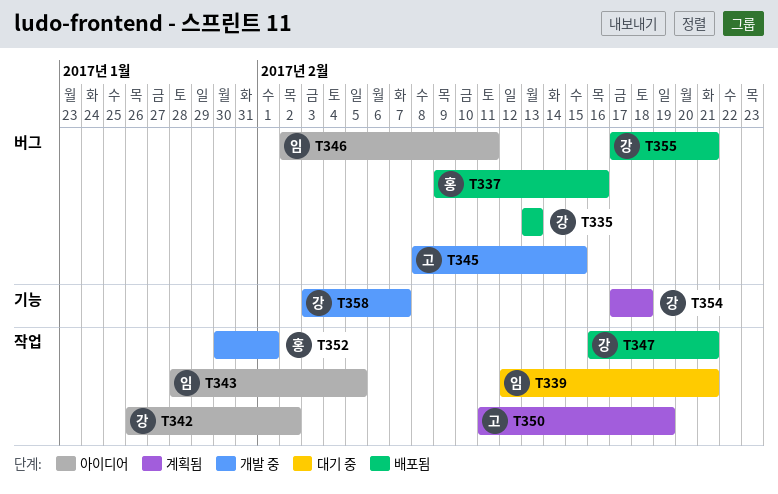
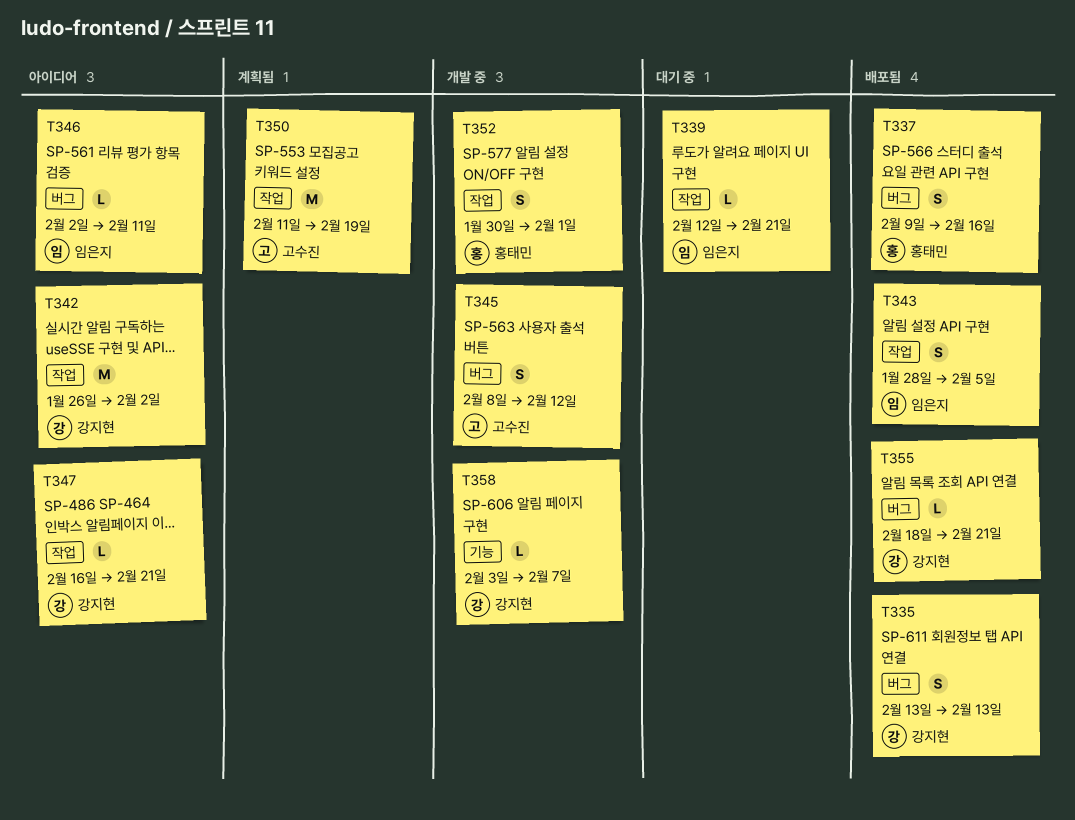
T343, status: 아이디어 -> 배포됨
T345, due: Feb 15 -> Feb 12
T347, status: 배포됨 -> 아이디어
T354: present -> none
T355, start: Feb 17 -> Feb 18

